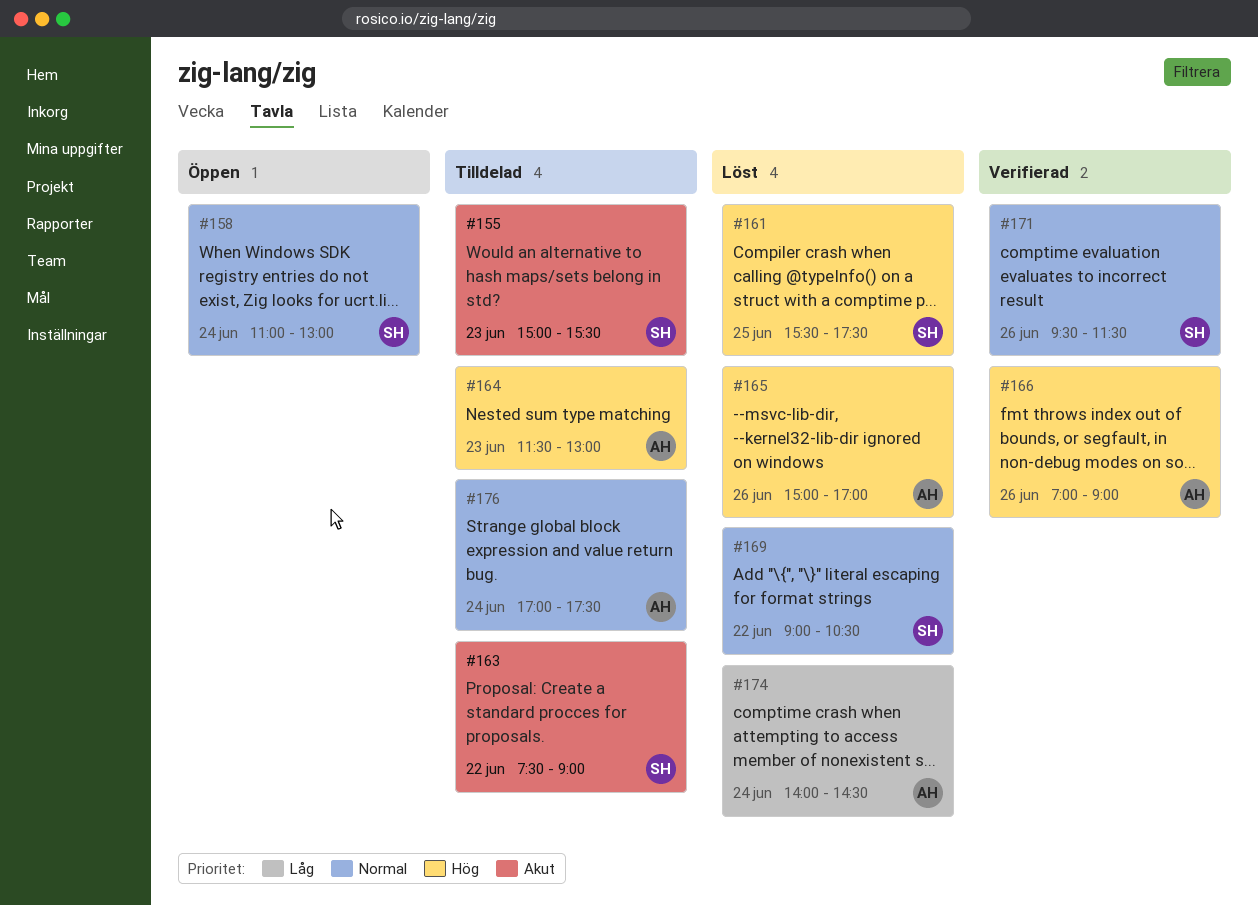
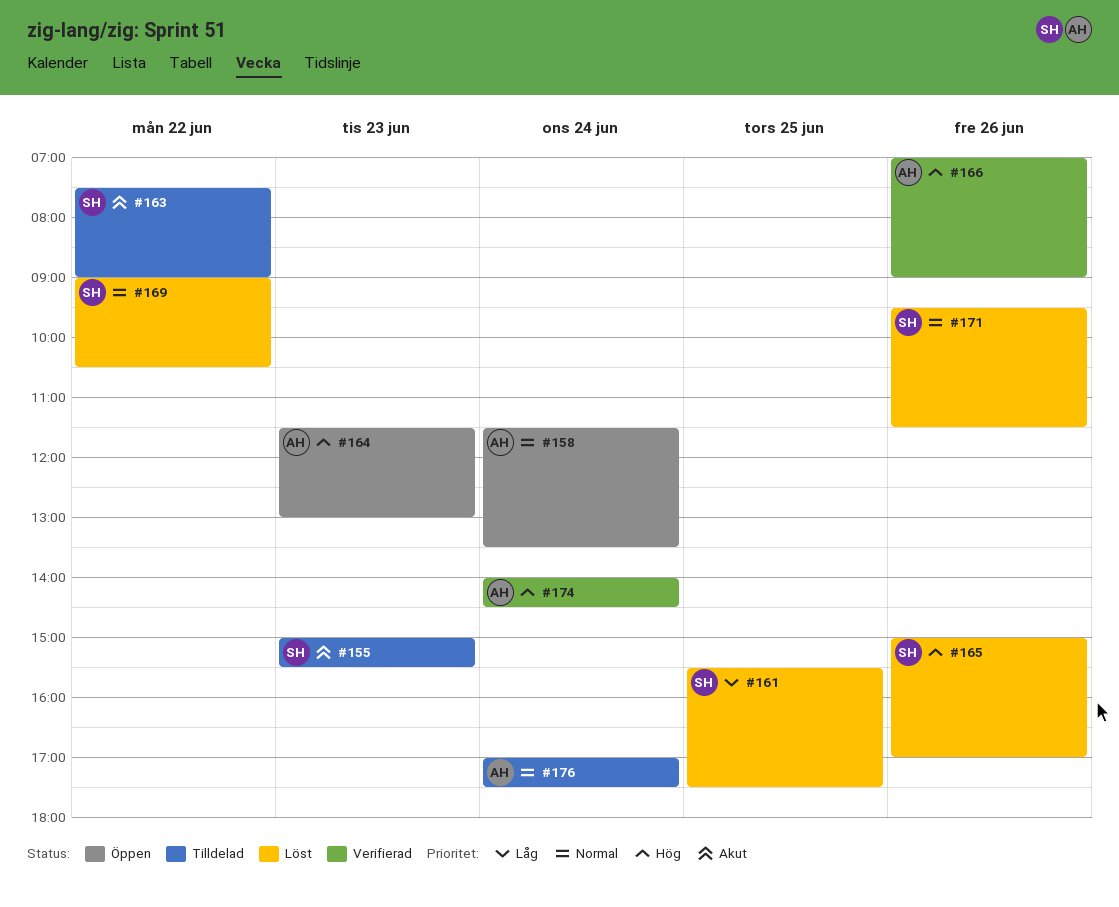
#158, owner: SH -> AH
#158, begins: 11:00 -> 11:30
#158, ends: 13:00 -> 13:30
#161, priority: Hög -> Låg
#164, status: Tilldelad -> Öppen
#165, owner: AH -> SH
#171, status: Verifierad -> Löst
#174, status: Löst -> Verifierad
#174, priority: Låg -> Hög

